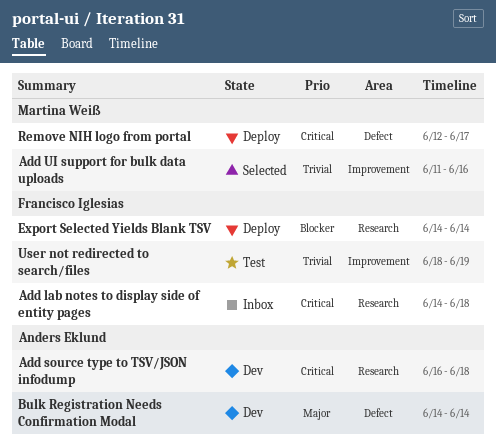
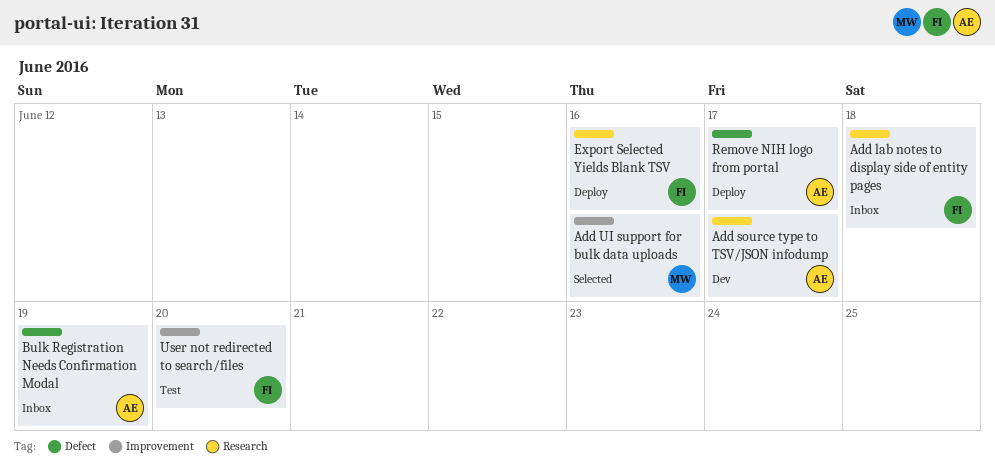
Add source type to TSV/JSON infodump, due: Jun 18 -> Jun 17
Bulk Registration Needs Confirmation Modal, status: Dev -> Inbox
Bulk Registration Needs Confirmation Modal, due: Jun 14 -> Jun 19
Export Selected Yields Blank TSV, due: Jun 14 -> Jun 16
Remove NIH logo from portal, owner: Martina Weiß -> Anders Eklund
User not redirected to search/files, due: Jun 19 -> Jun 20

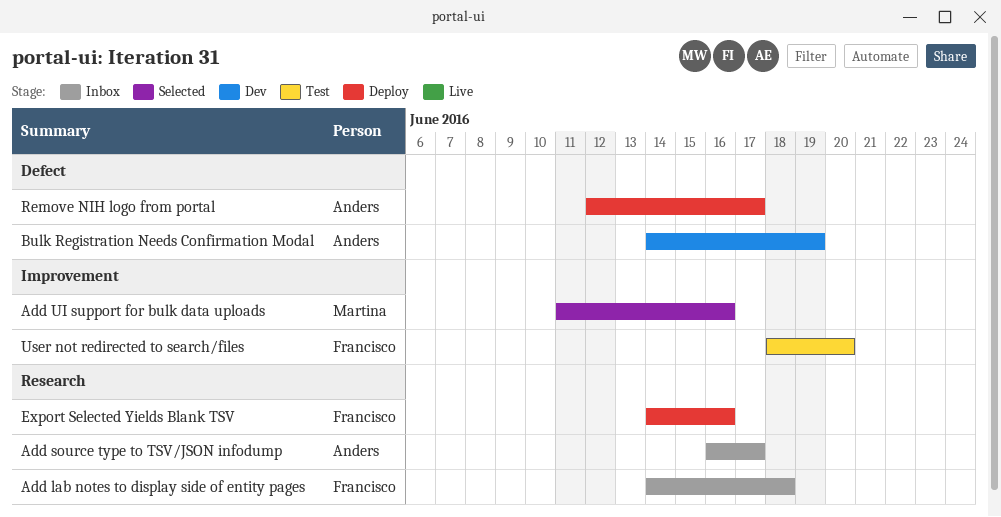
Add source type to TSV/JSON infodump, status: Dev -> Inbox
Bulk Registration Needs Confirmation Modal, status: Inbox -> Dev

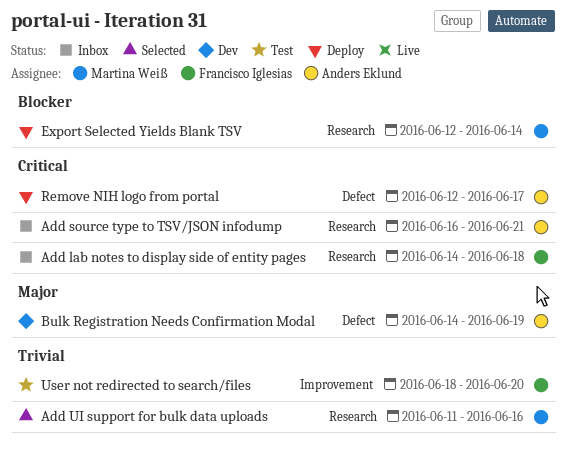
Add source type to TSV/JSON infodump, due: Jun 17 -> Jun 21
Add UI support for bulk data uploads, label: Improvement -> Research
Export Selected Yields Blank TSV, owner: Francisco Iglesias -> Martina Weiß
Export Selected Yields Blank TSV, start: Jun 14 -> Jun 12
Export Selected Yields Blank TSV, due: Jun 16 -> Jun 14

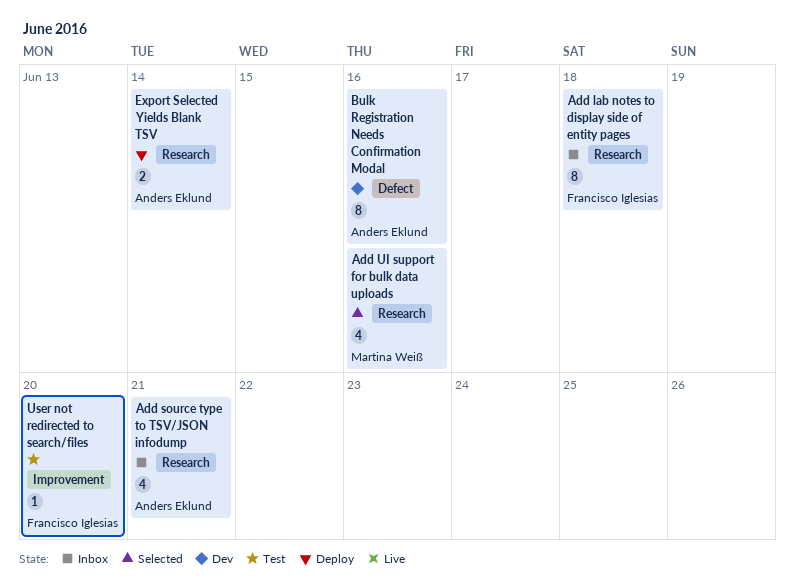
Bulk Registration Needs Confirmation Modal, due: Jun 19 -> Jun 16
Export Selected Yields Blank TSV, owner: Martina Weiß -> Anders Eklund
Remove NIH logo from portal: present -> none

